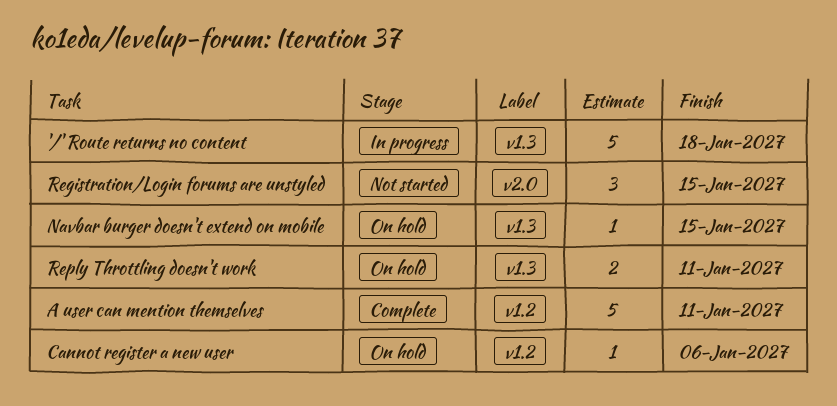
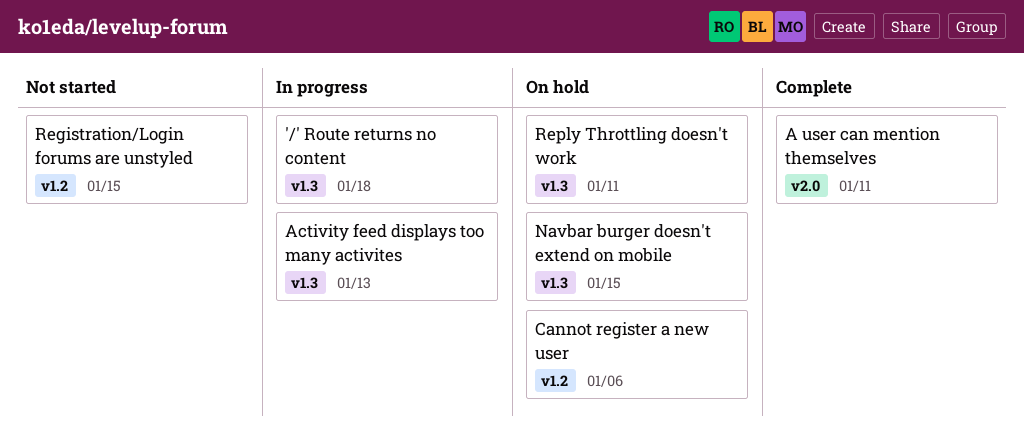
A user can mention themselves, label: v1.2 -> v2.0
Activity feed displays too many activites: none -> present
Registration/Login forums are unstyled, label: v2.0 -> v1.2

